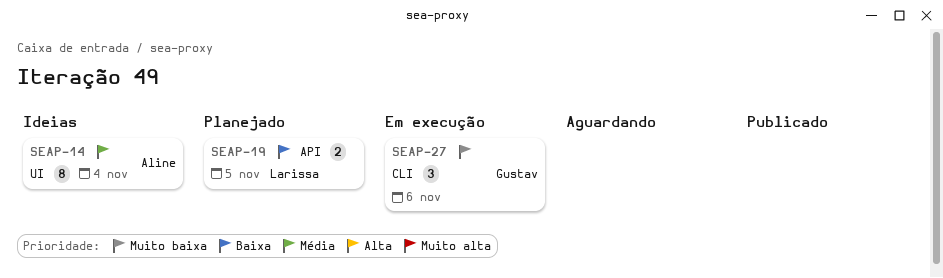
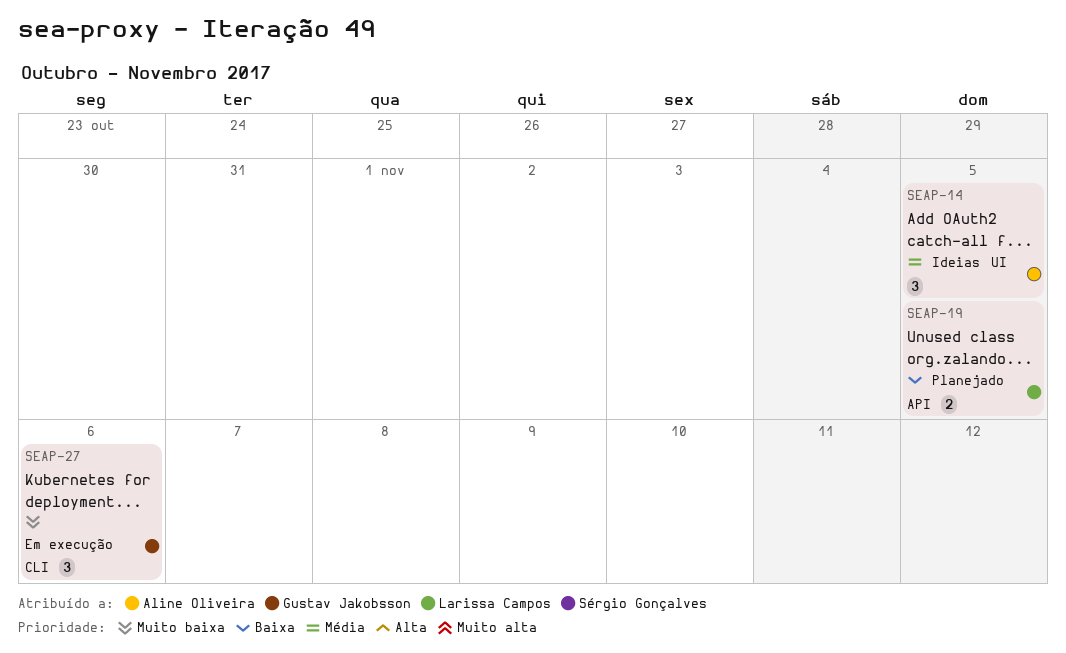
SEAP-14, estimate: 8 -> 3
SEAP-14, due: Nov 4 -> Nov 5

